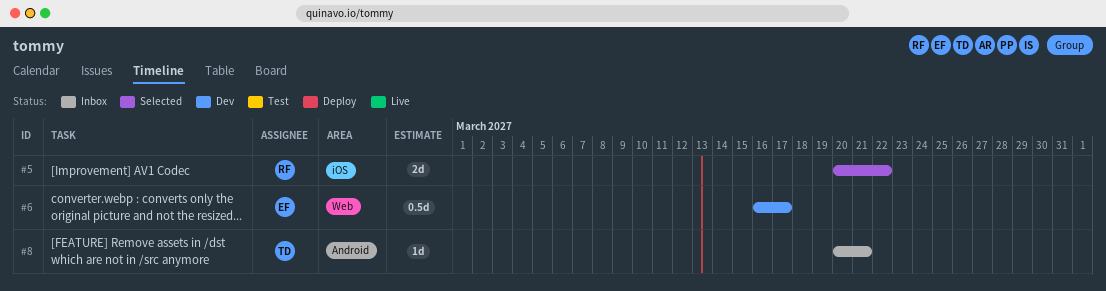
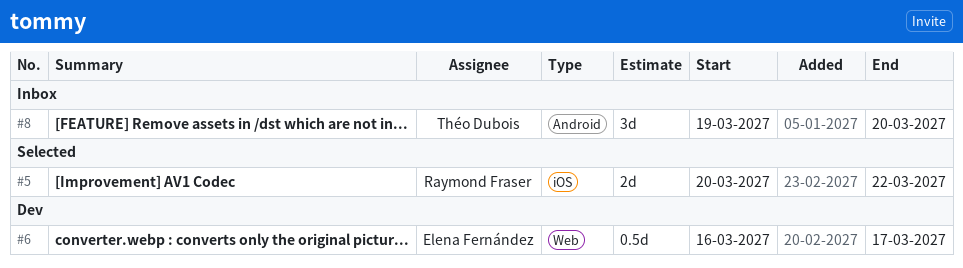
#8, estimate: 1d -> 3d
#8, start: Mar 20 -> Mar 19
#8, due: Mar 21 -> Mar 20

